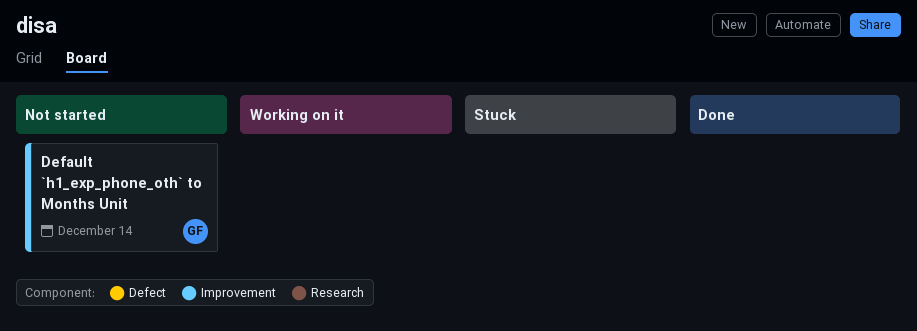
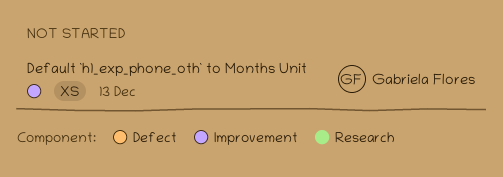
Default `h1_exp_phone_oth` to Months Unit, due: Dec 14 -> Dec 13

